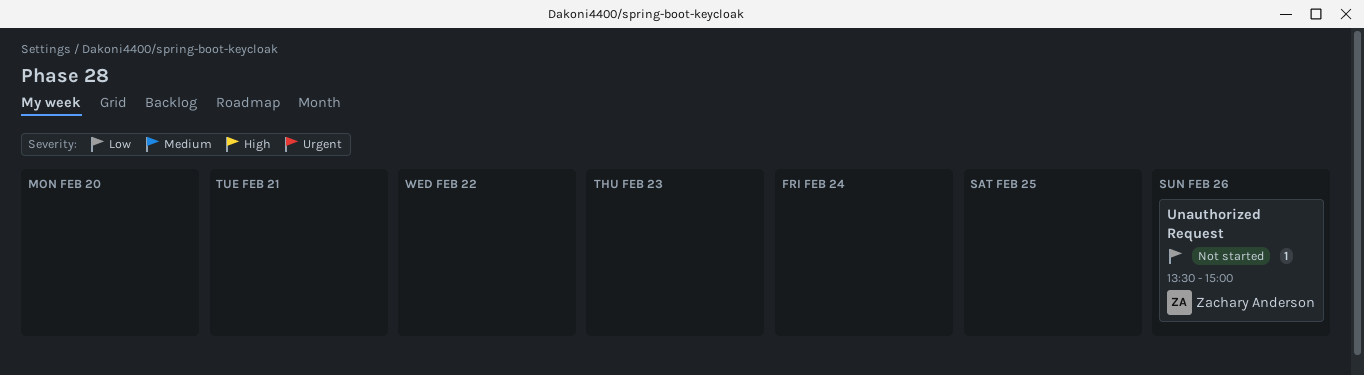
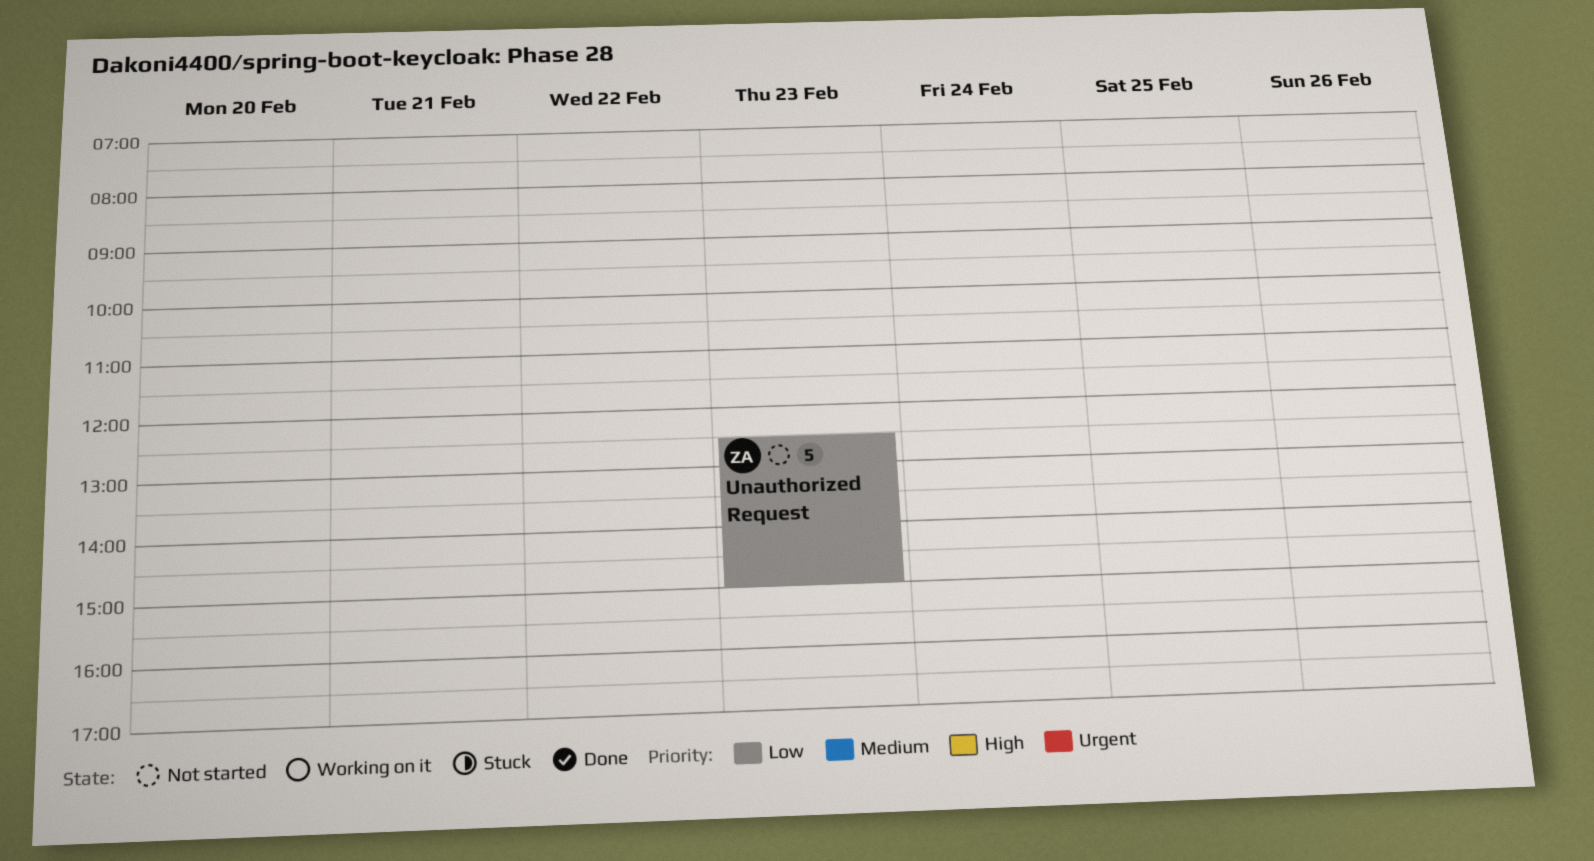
Unauthorized Request, estimate: 1 -> 5
Unauthorized Request, day: Feb 26 -> Feb 23
Unauthorized Request, begins: 13:30 -> 12:30

